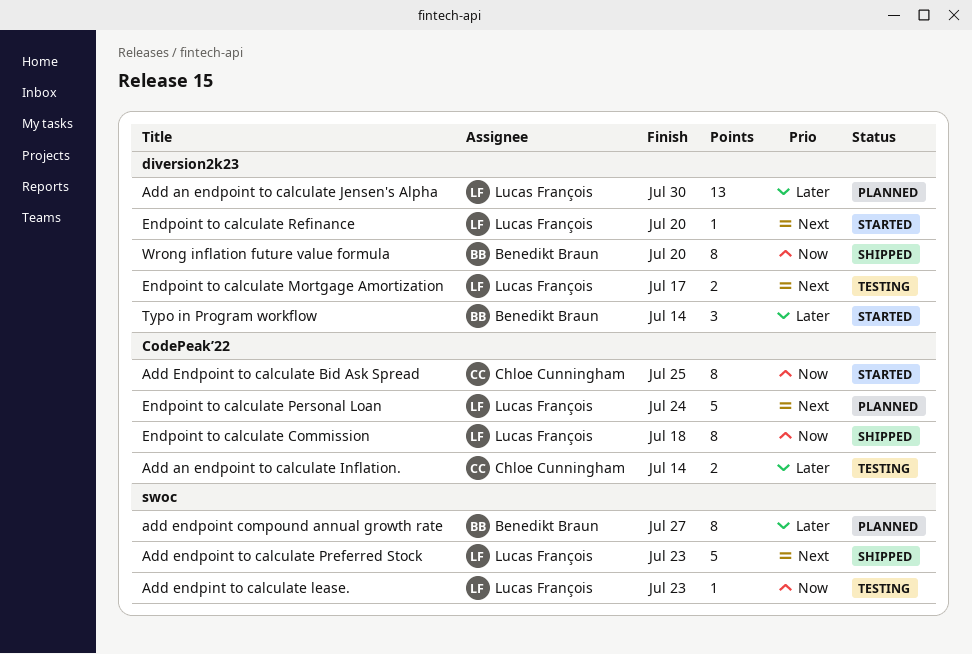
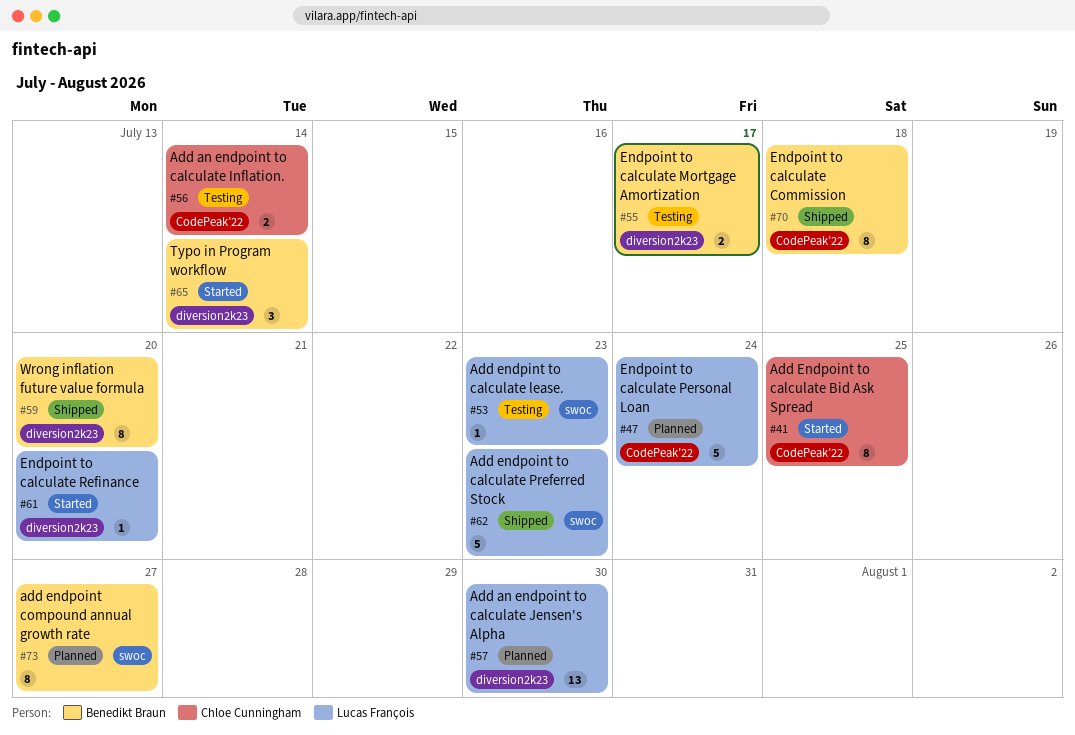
Endpoint to calculate Commission, owner: Lucas François -> Benedikt Braun
Endpoint to calculate Mortgage Amortization, owner: Lucas François -> Benedikt Braun

